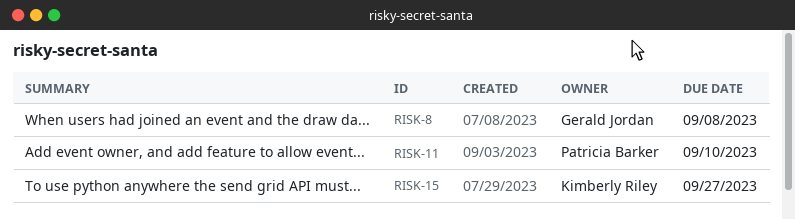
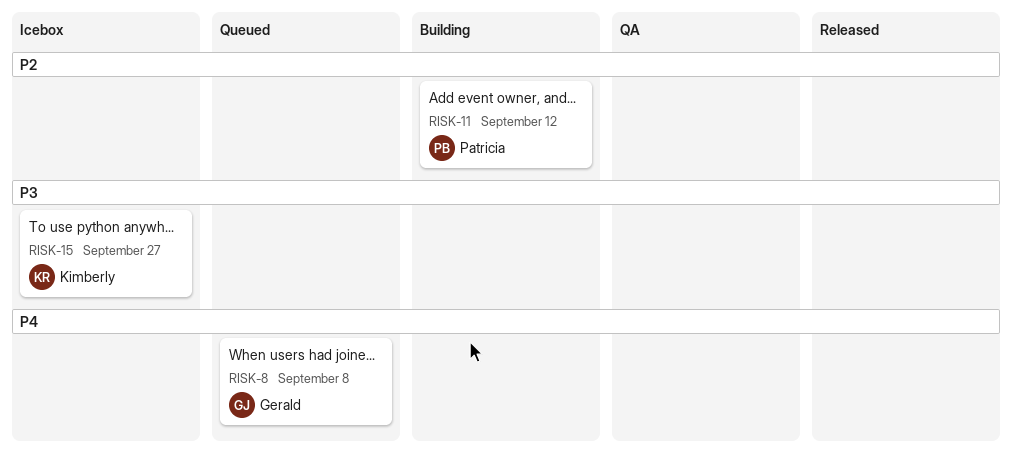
RISK-11, due: Sep 10 -> Sep 12

